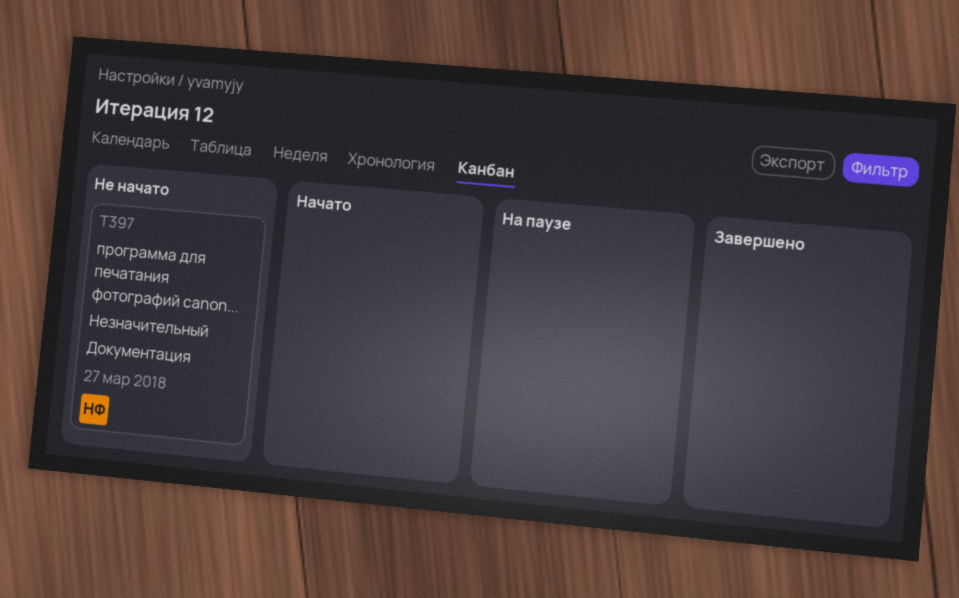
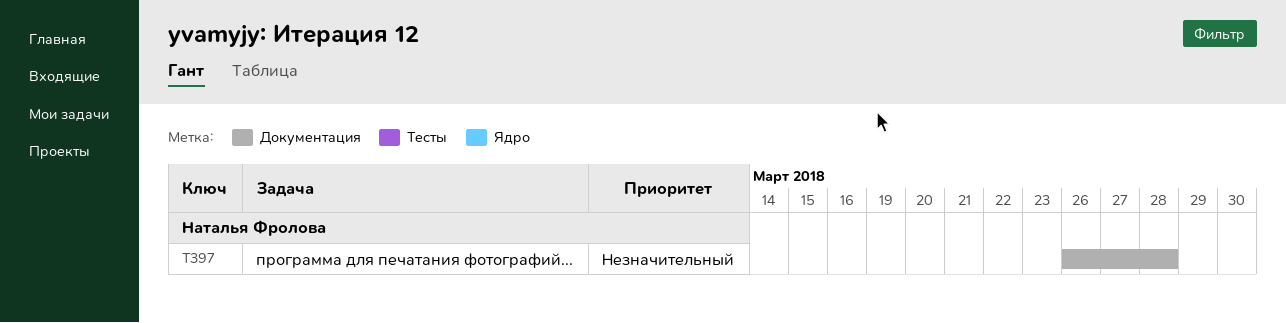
T397, due: Mar 27 -> Mar 28

